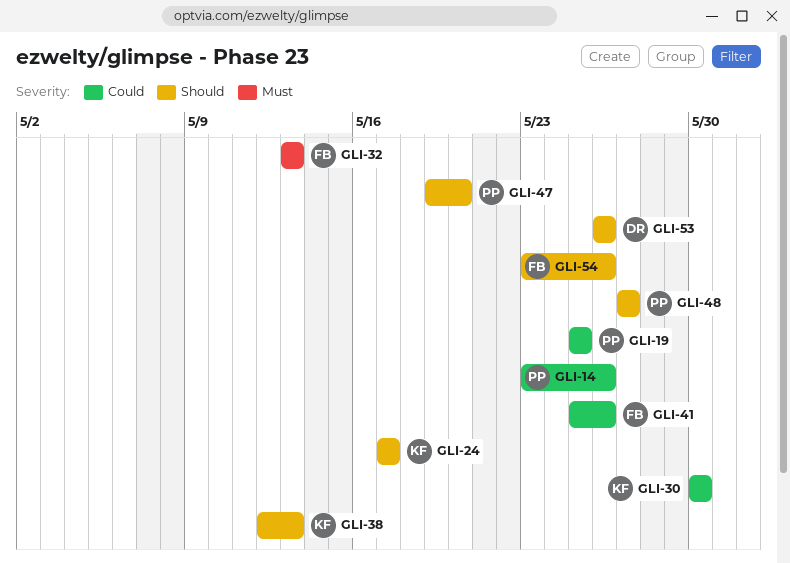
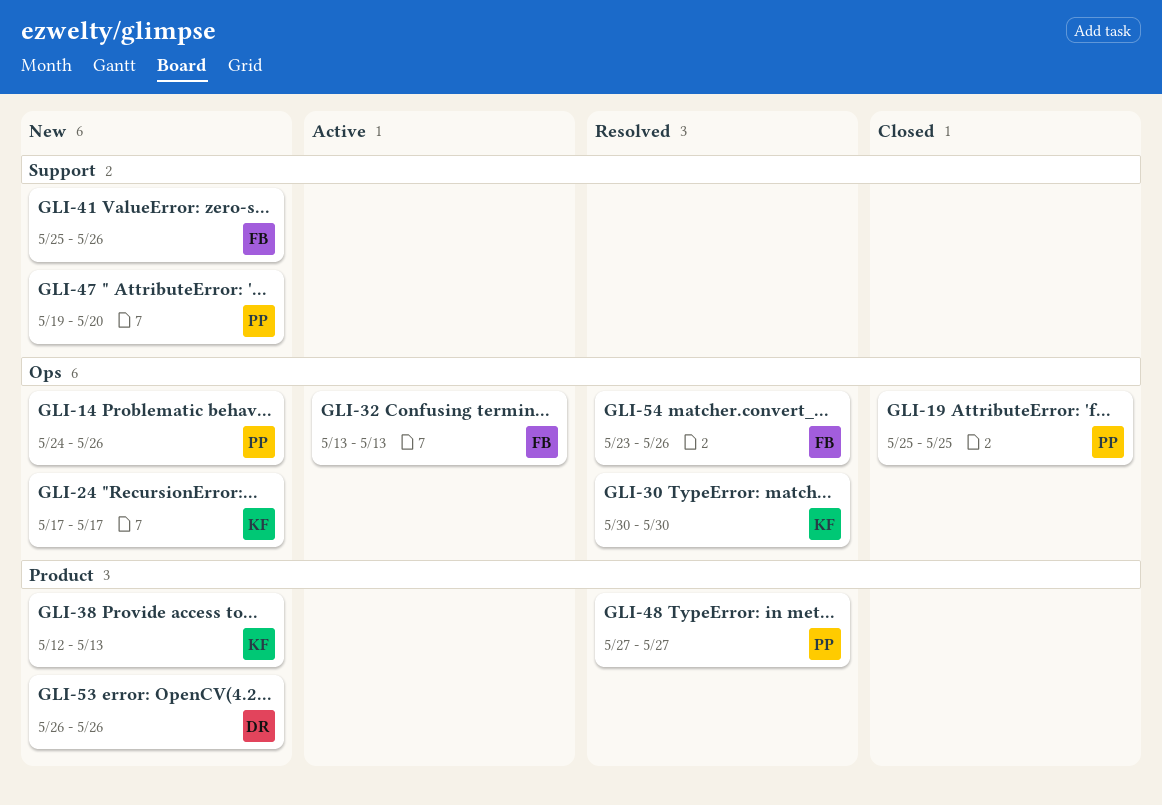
GLI-14, start: May 23 -> May 24

